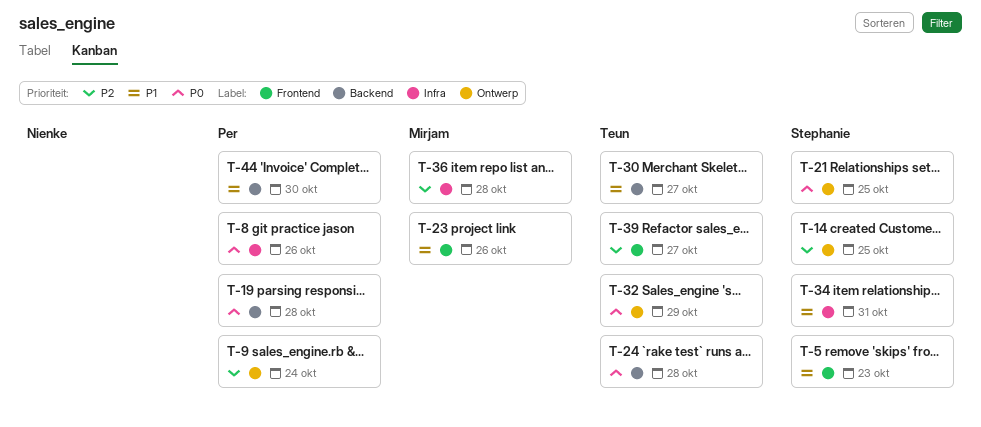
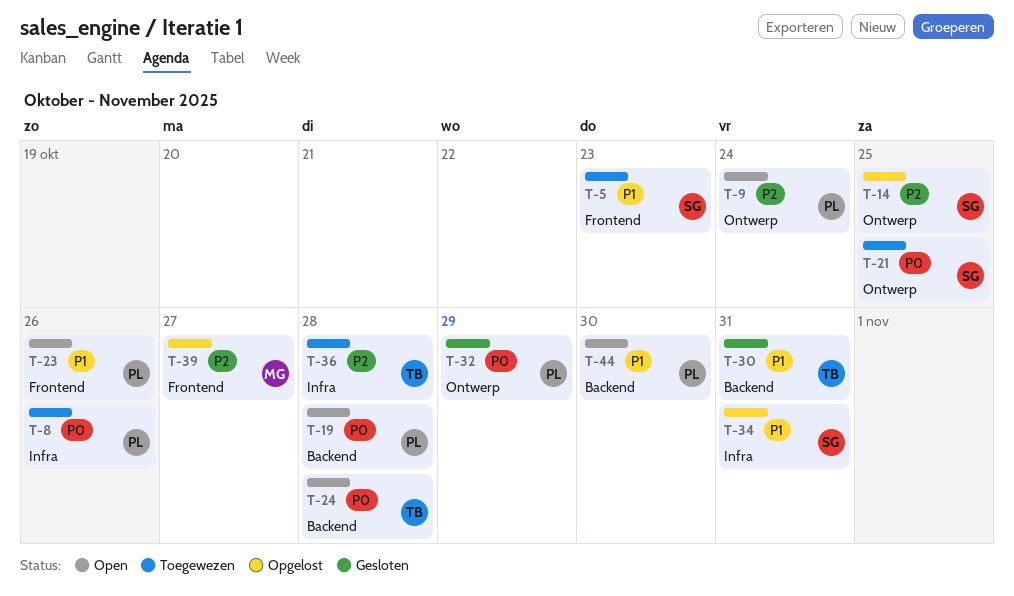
T-23, owner: Mirjam -> Per
T-30, due: Oct 27 -> Oct 31
T-32, owner: Teun -> Per
T-36, owner: Mirjam -> Teun
T-39, owner: Teun -> Mirjam

